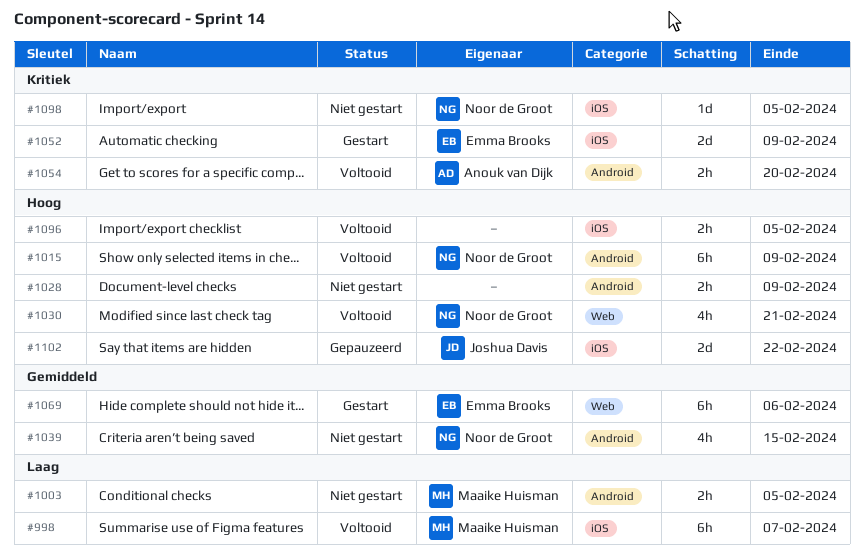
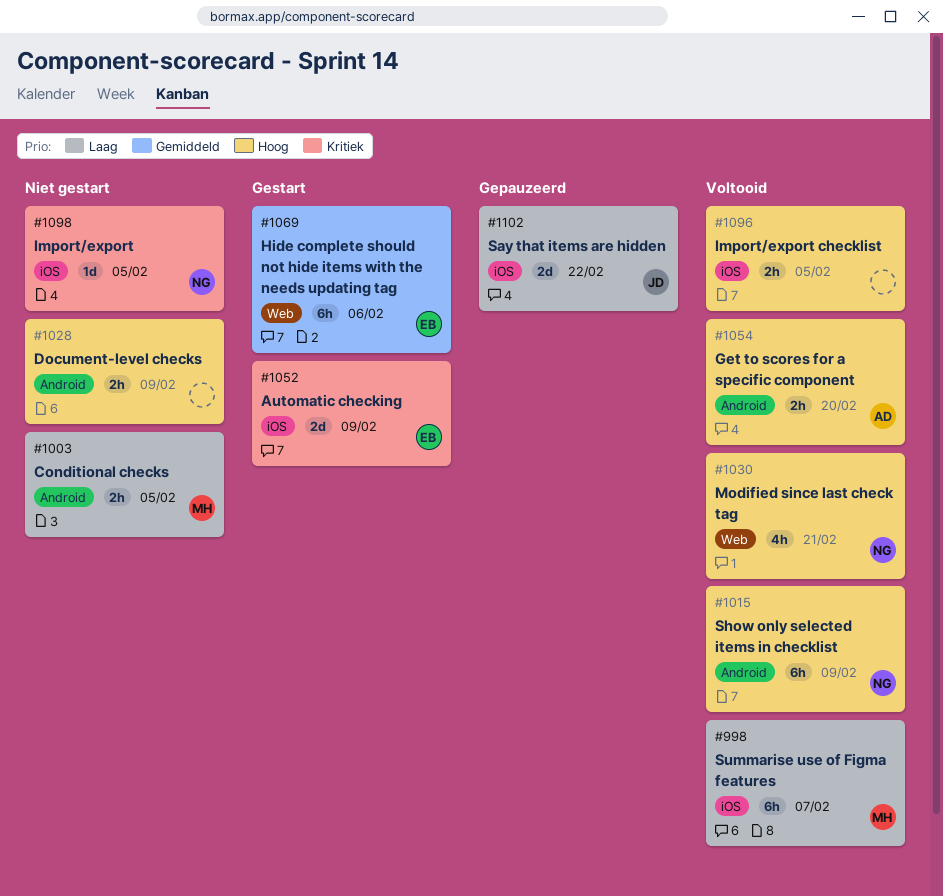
#1039: present -> none
#1054, priority: Kritiek -> Hoog
#1102, priority: Hoog -> Laag

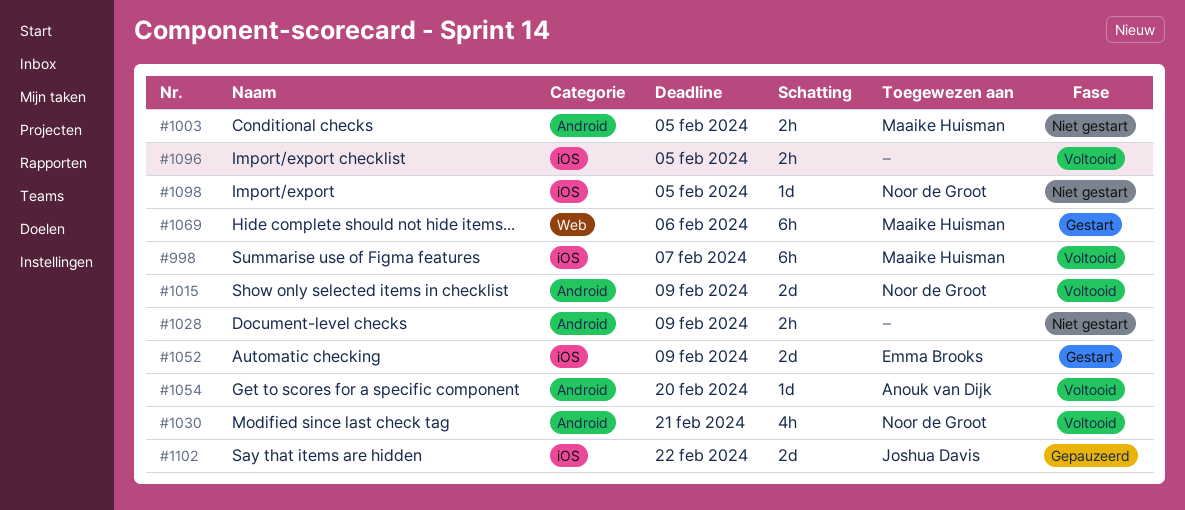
#1015, estimate: 6h -> 2d
#1030, label: Web -> Android
#1054, estimate: 2h -> 1d
#1069, owner: Emma Brooks -> Maaike Huisman

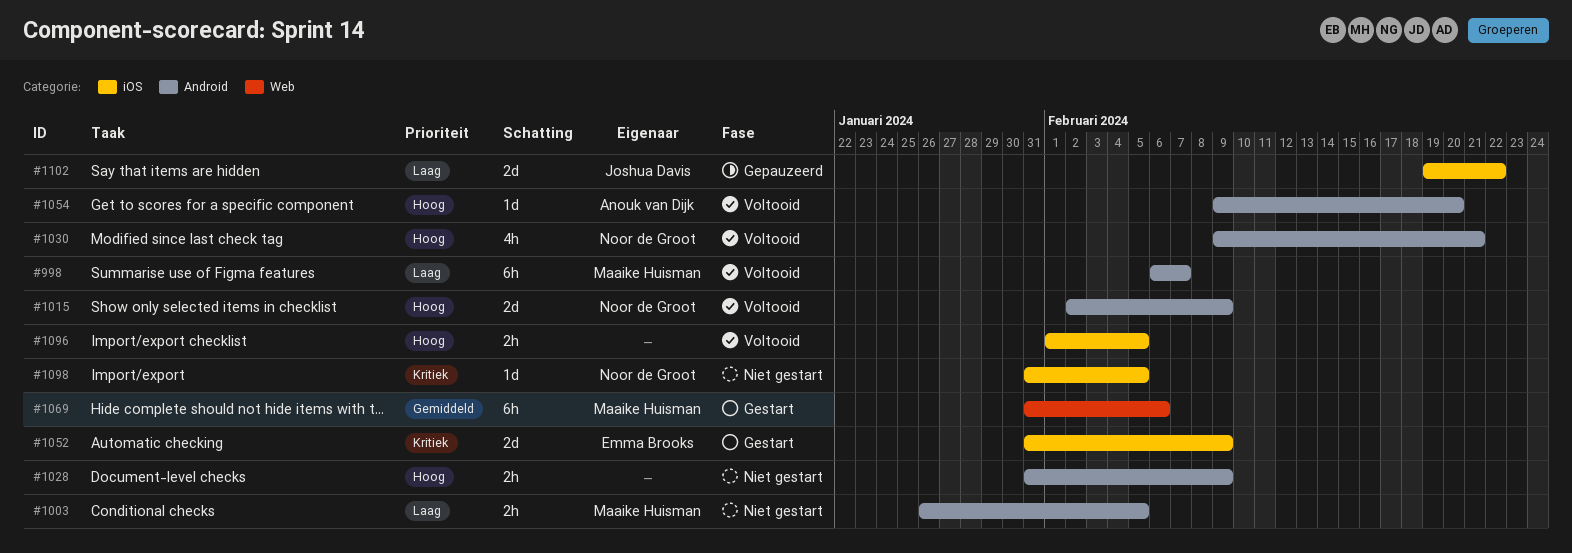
#998, label: iOS -> Android

